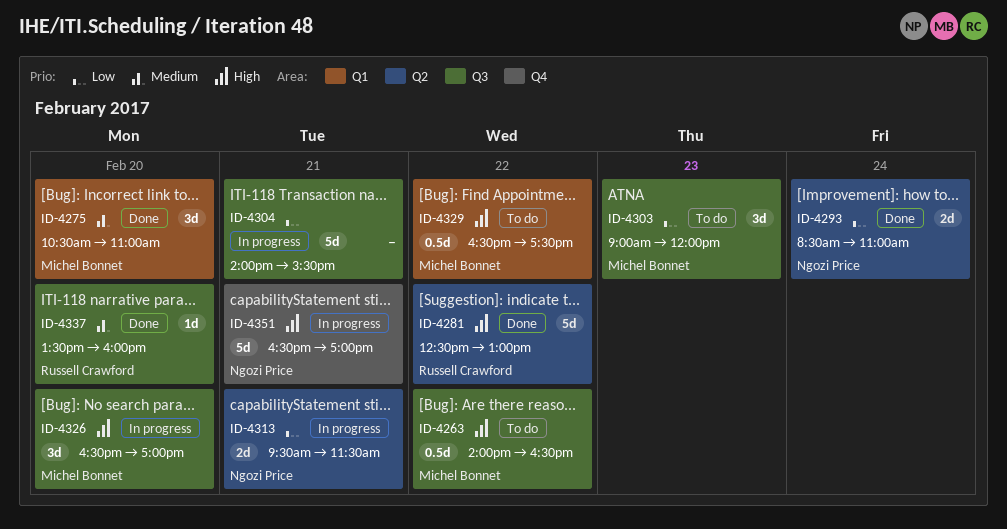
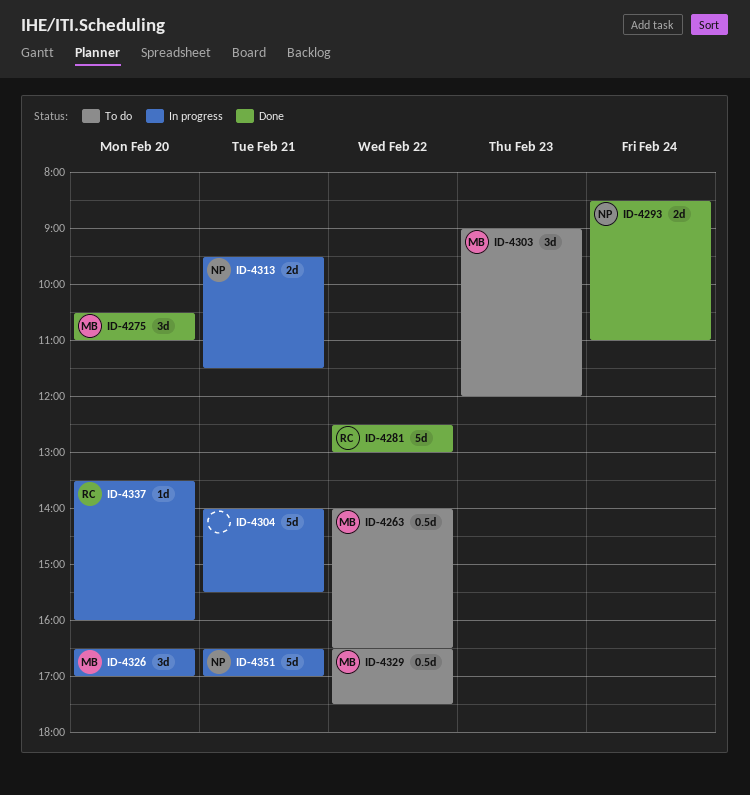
ID-4337, status: Done -> In progress

